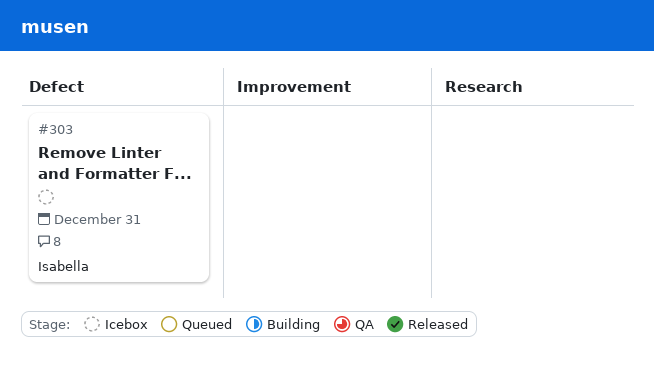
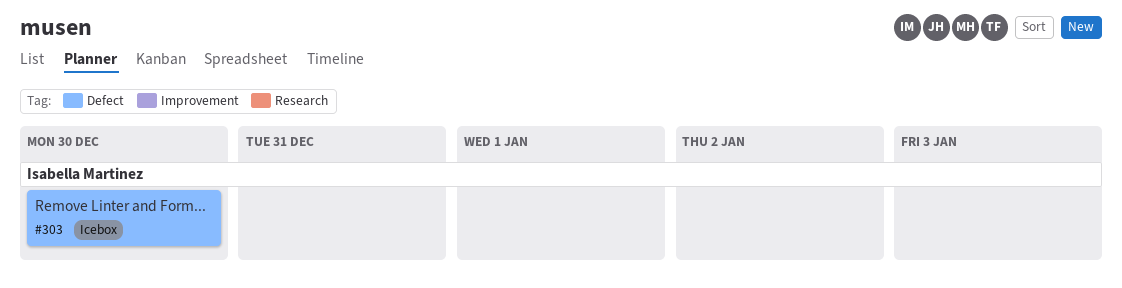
#303, due: Dec 31 -> Dec 30

